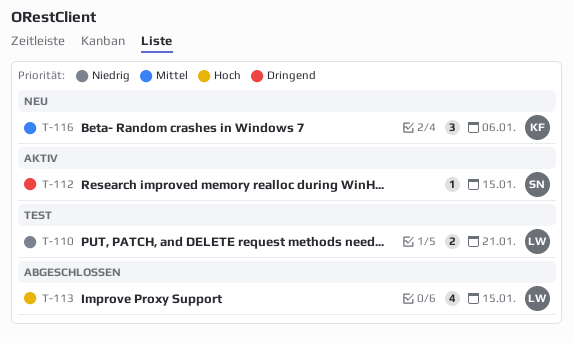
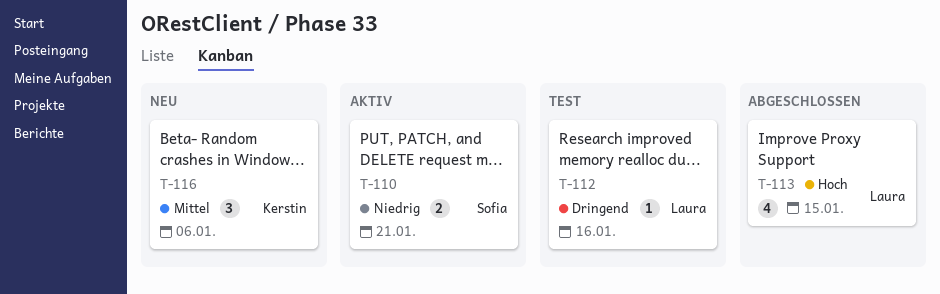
T-110, status: Test -> Aktiv
T-110, owner: Laura -> Sofia
T-112, status: Aktiv -> Test
T-112, owner: Sofia -> Laura
T-112, due: Jan 15 -> Jan 16

